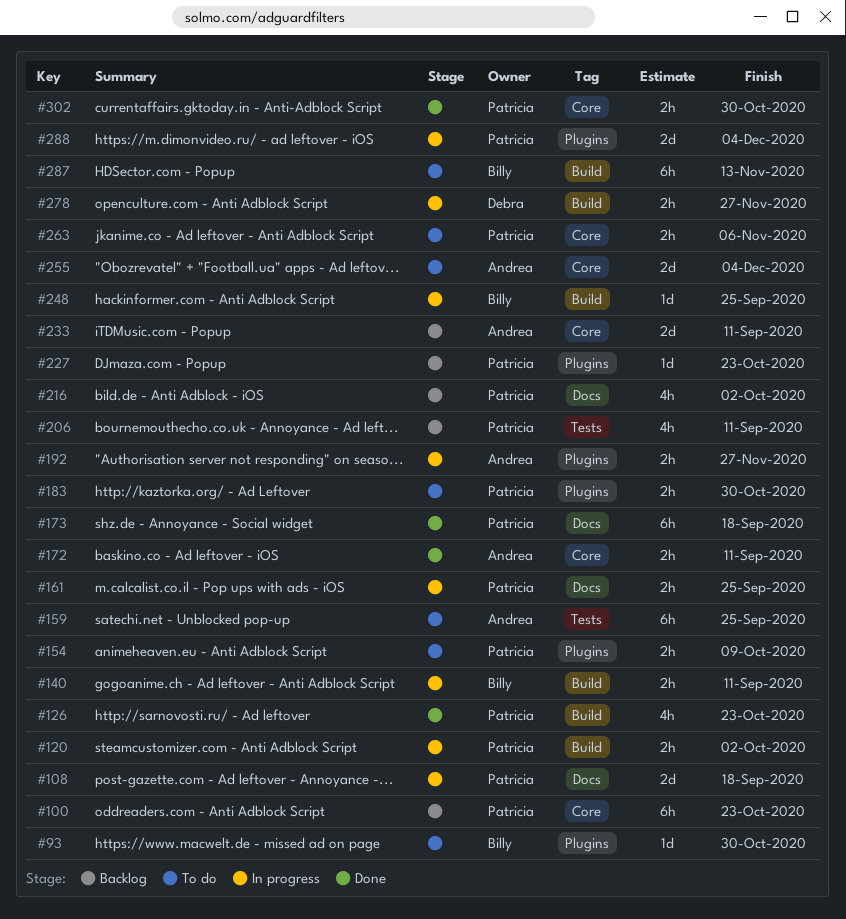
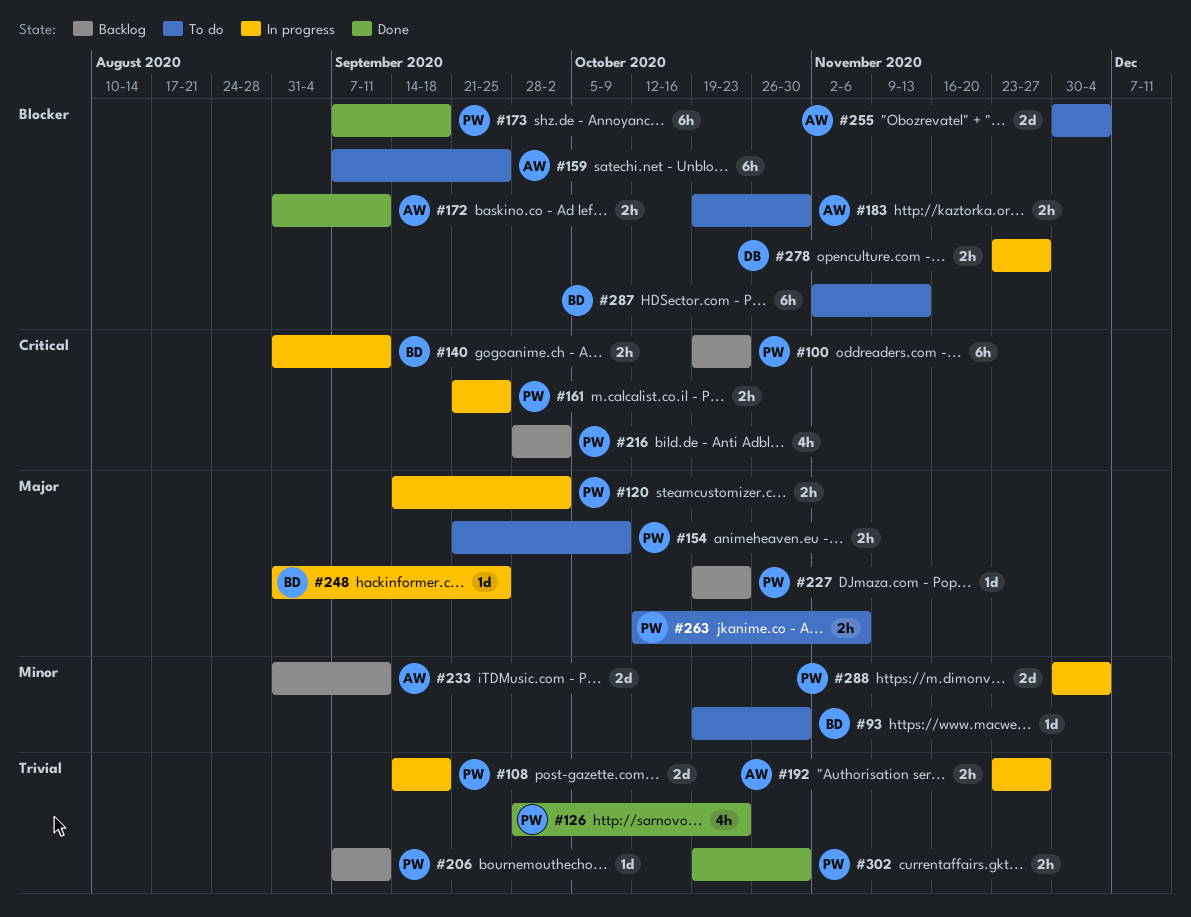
#183, owner: Patricia -> Andrea
#206, estimate: 4h -> 1d

